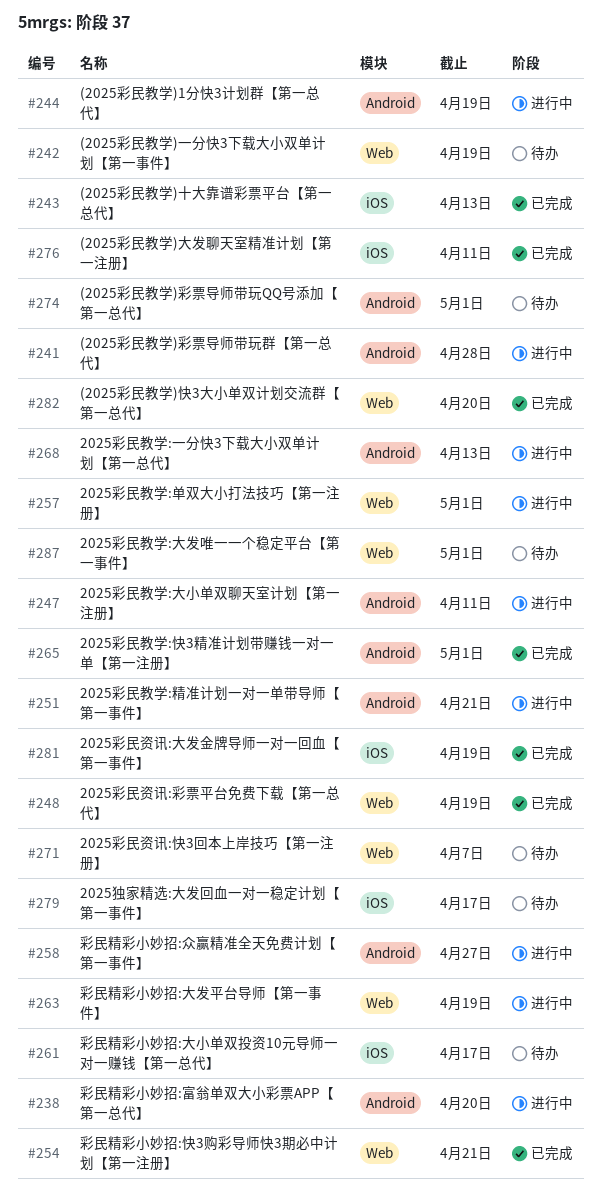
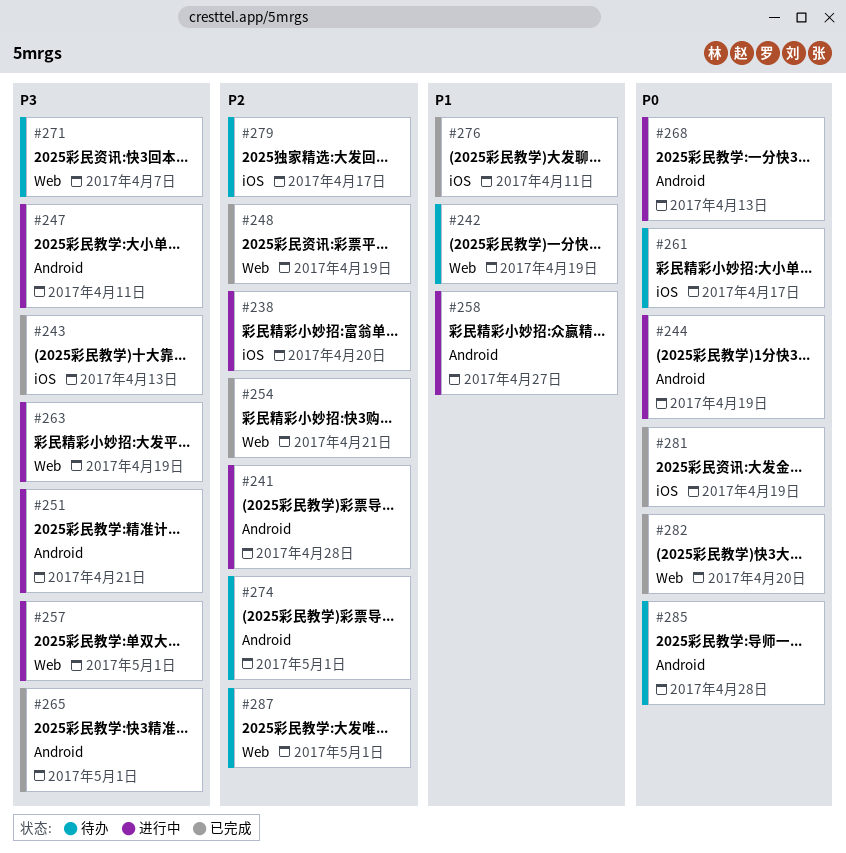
#238, label: Android -> iOS
#285: none -> present

